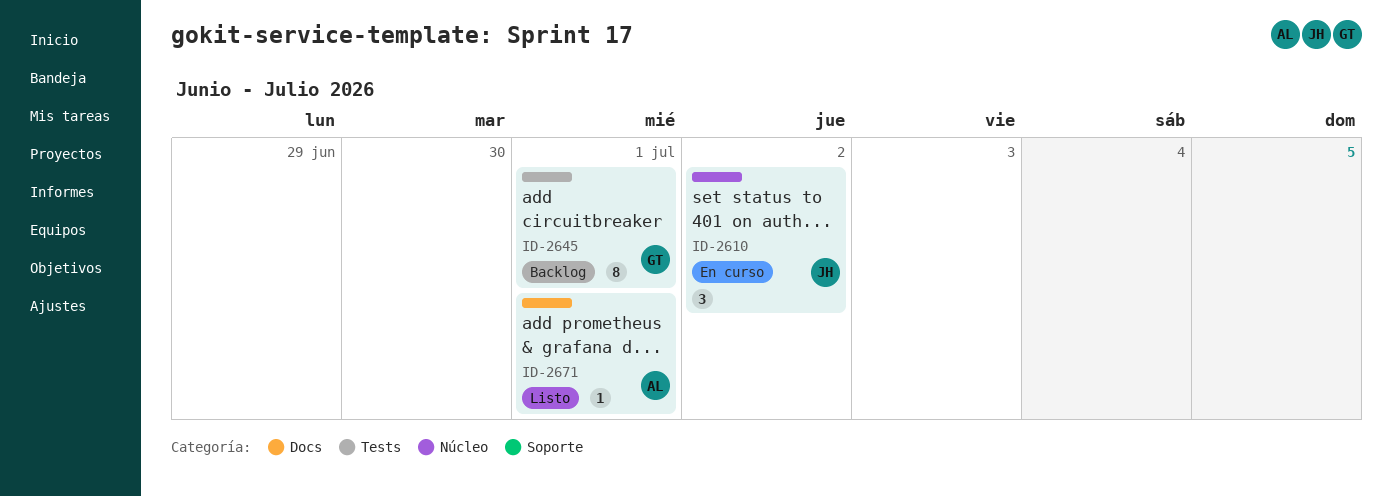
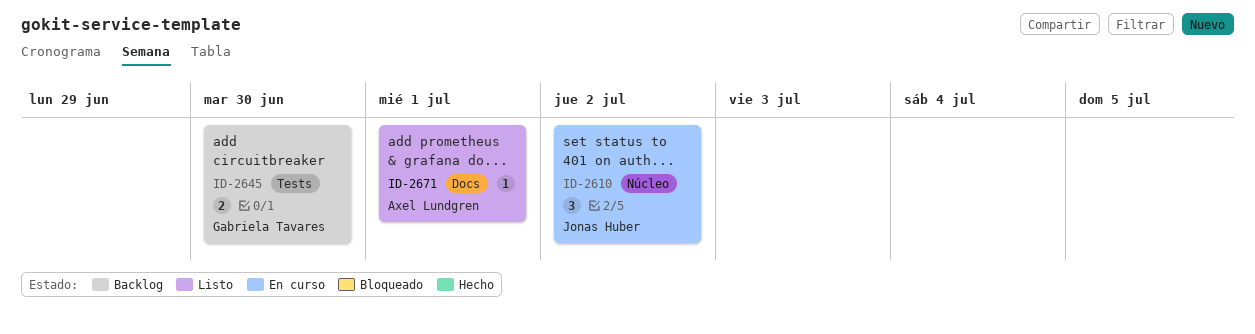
ID-2645, estimate: 8 -> 2
ID-2645, due: Jul 1 -> Jun 30

